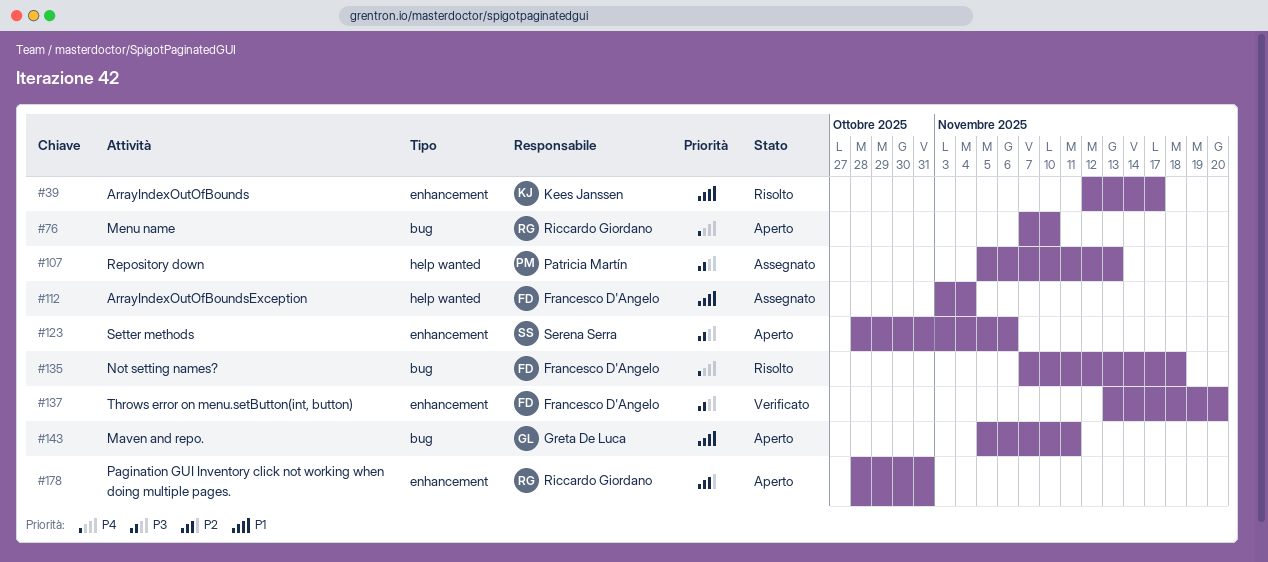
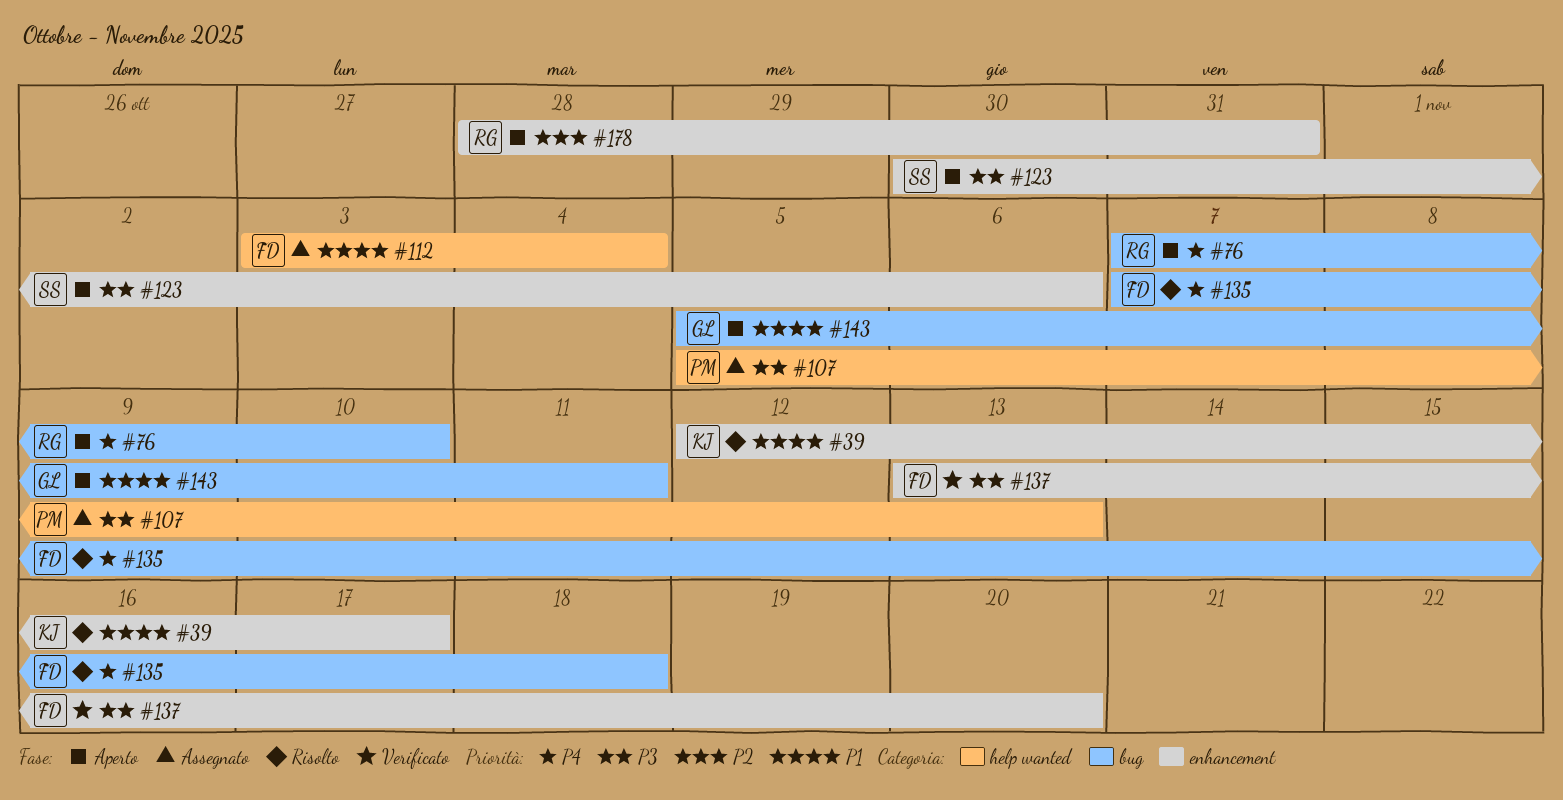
#123, start: Oct 28 -> Oct 30

